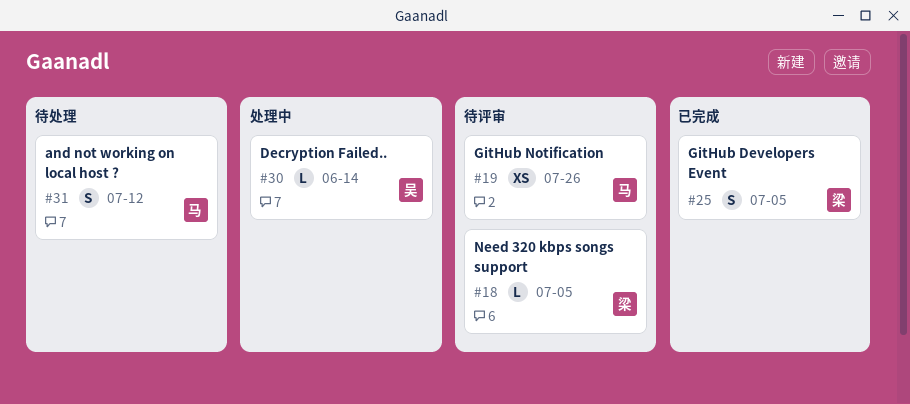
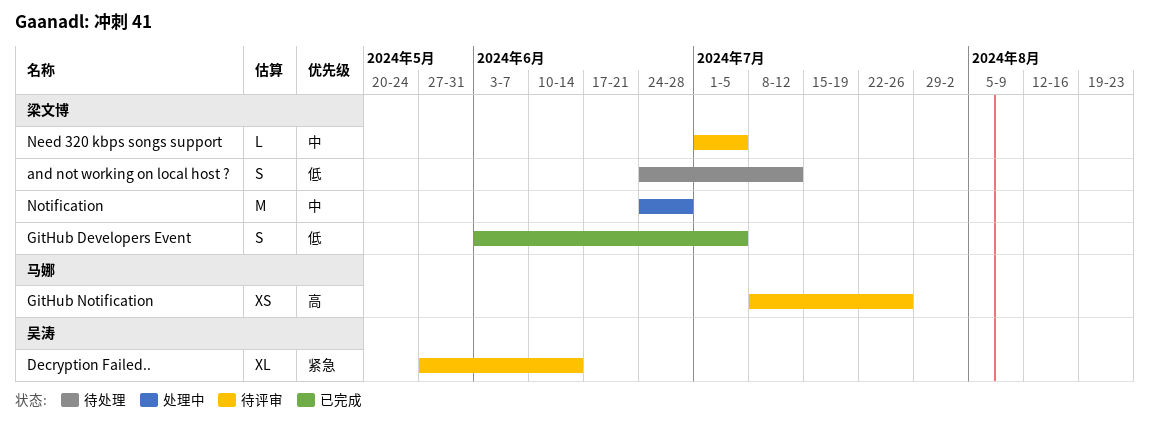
and not working on local host ?, owner: 马娜 -> 梁文博
Decryption Failed.., status: 处理中 -> 待评审
Decryption Failed.., estimate: L -> XL
Notification: none -> present

